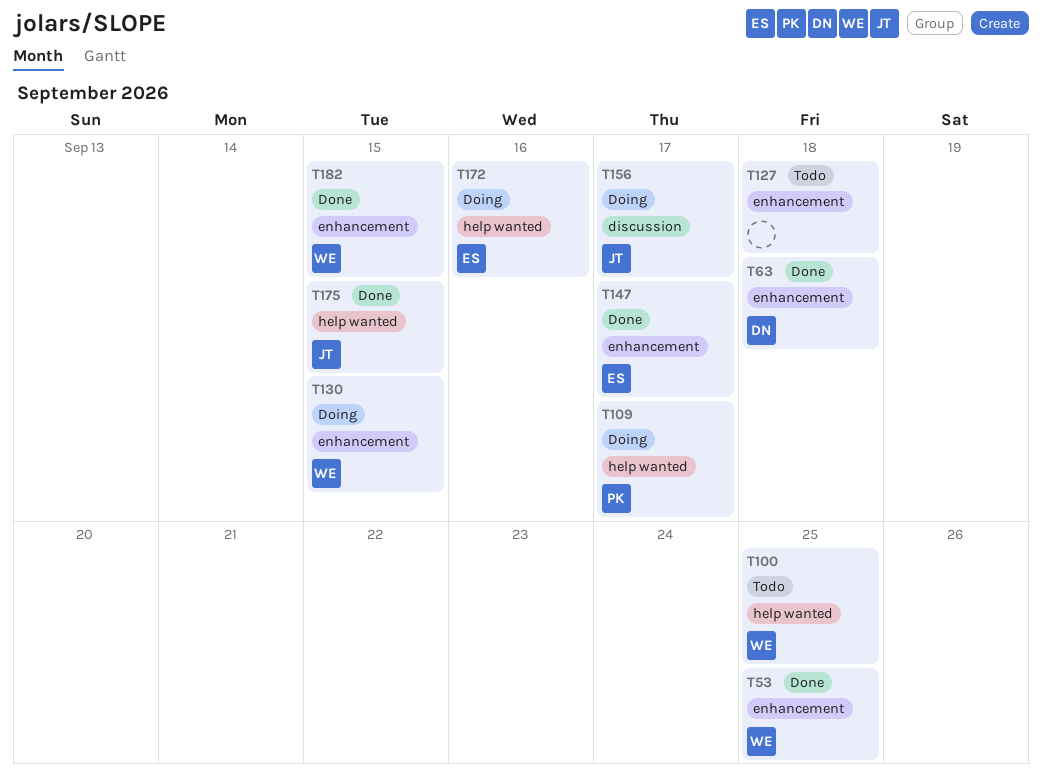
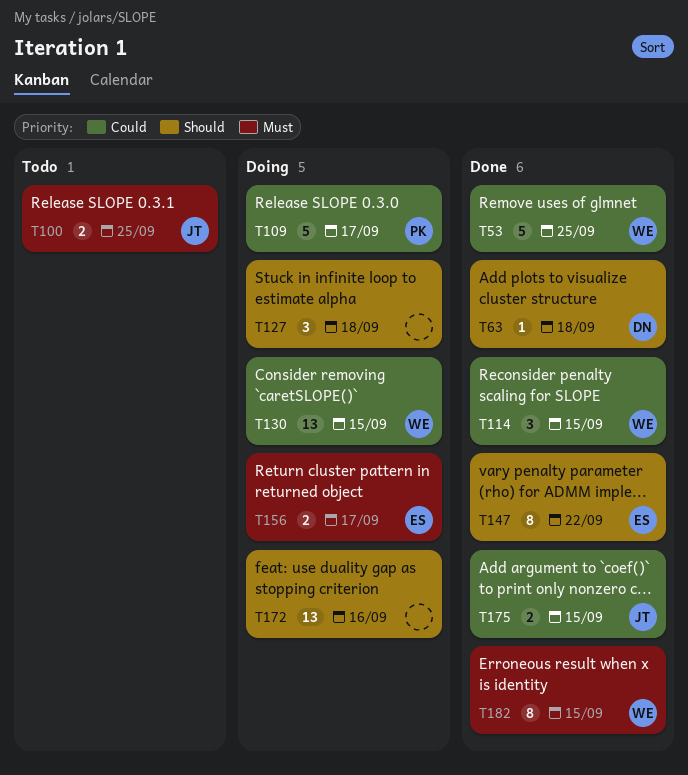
T100, owner: WE -> JT
T114: none -> present
T127, status: Todo -> Doing
T147, due: Sep 17 -> Sep 22
T156, owner: JT -> ES
T172, owner: ES -> none

